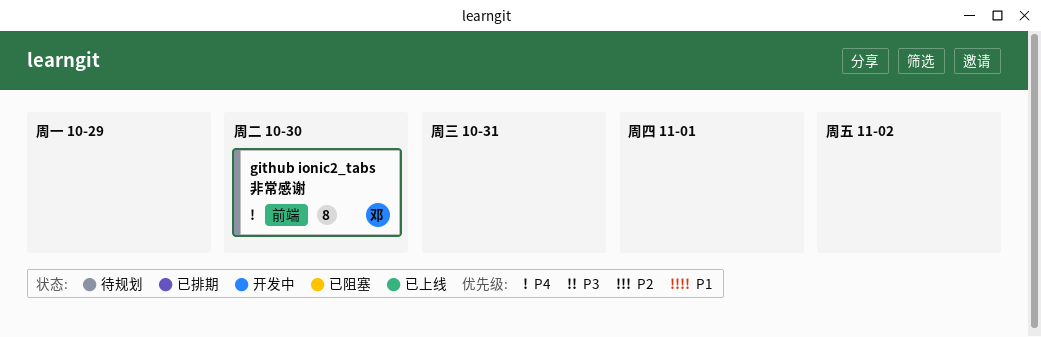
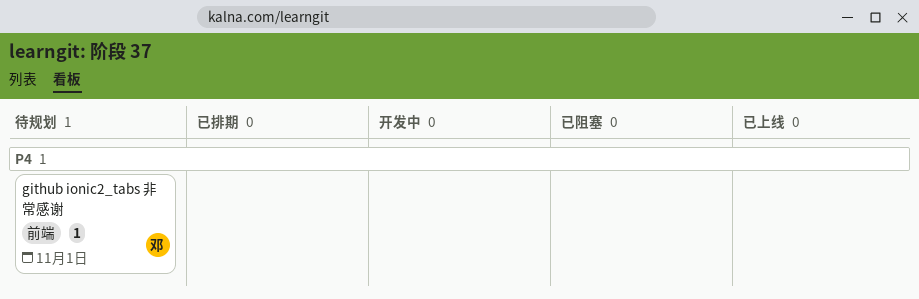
github ionic2_tabs 非常感谢, estimate: 8 -> 1
github ionic2_tabs 非常感谢, due: Oct 30 -> Nov 1

